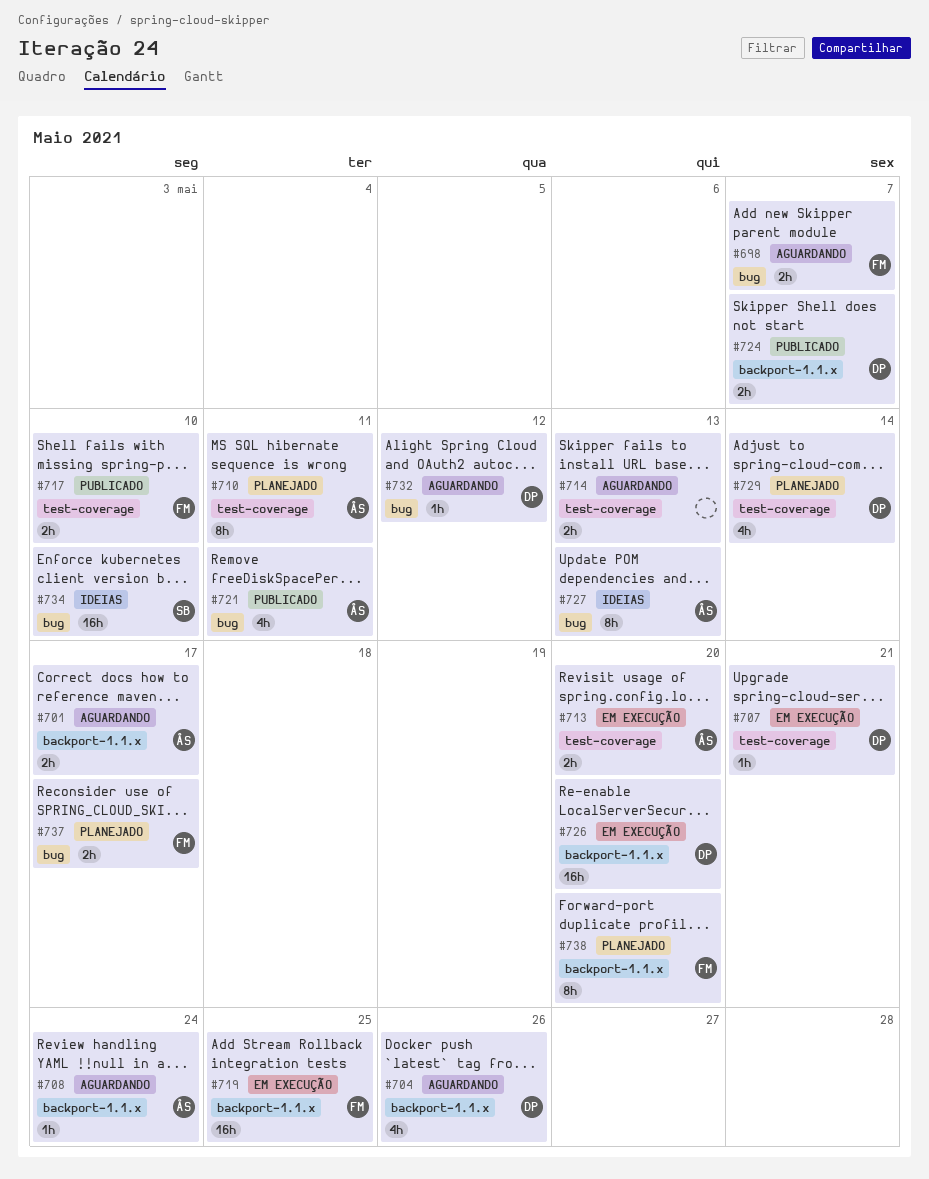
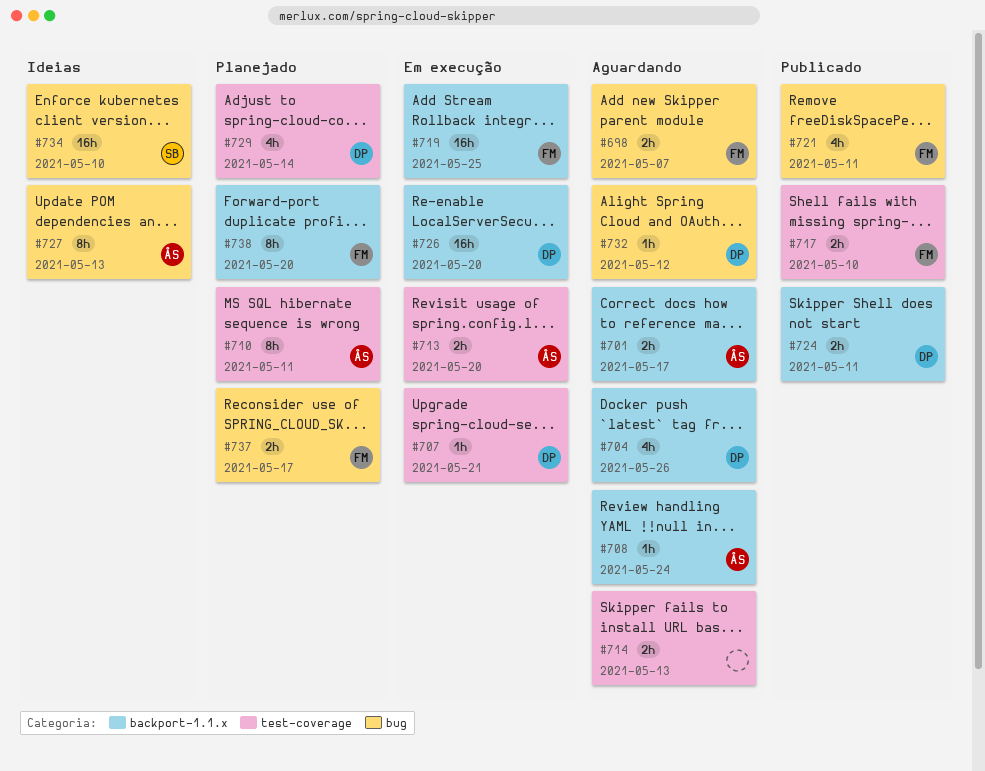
#721, owner: ÅS -> FM
#724, due: May 7 -> May 11

